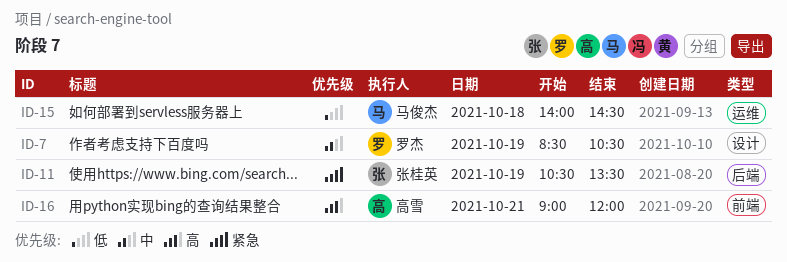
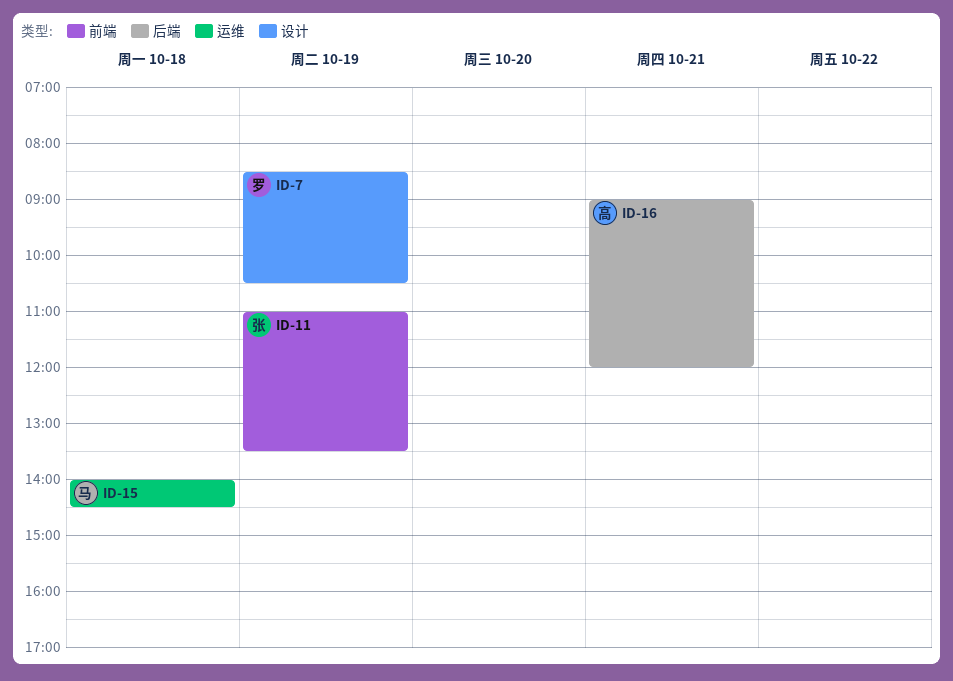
ID-11, label: 后端 -> 前端
ID-11, begins: 10:30 -> 11:00
ID-16, label: 前端 -> 后端

